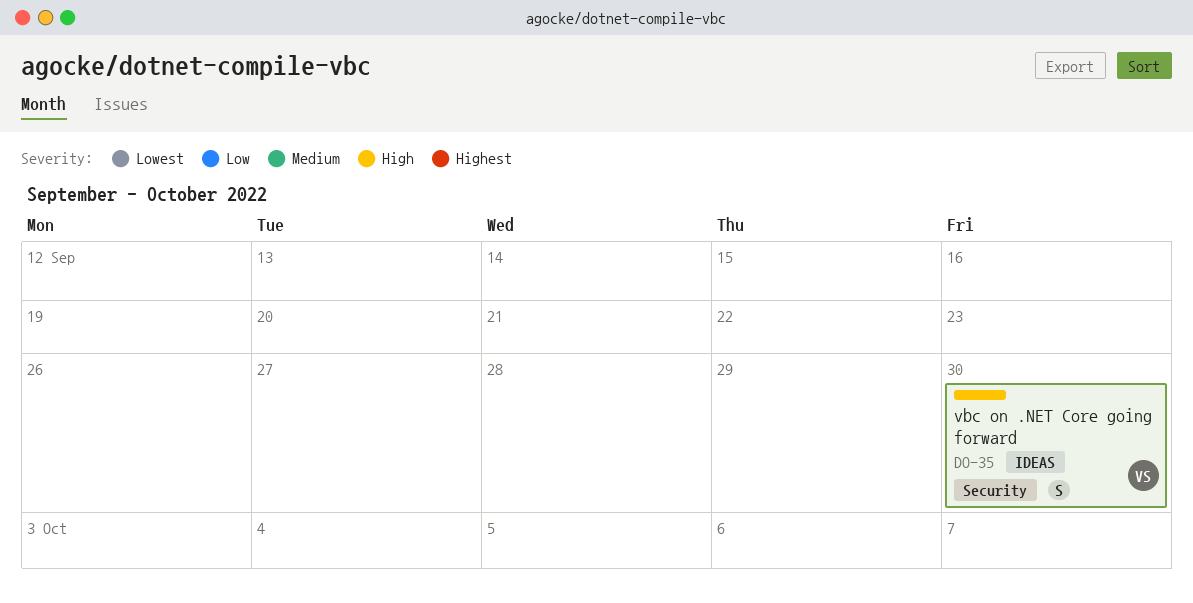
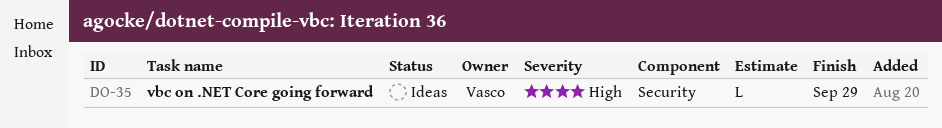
DO-35, estimate: S -> L
DO-35, due: Sep 30 -> Sep 29

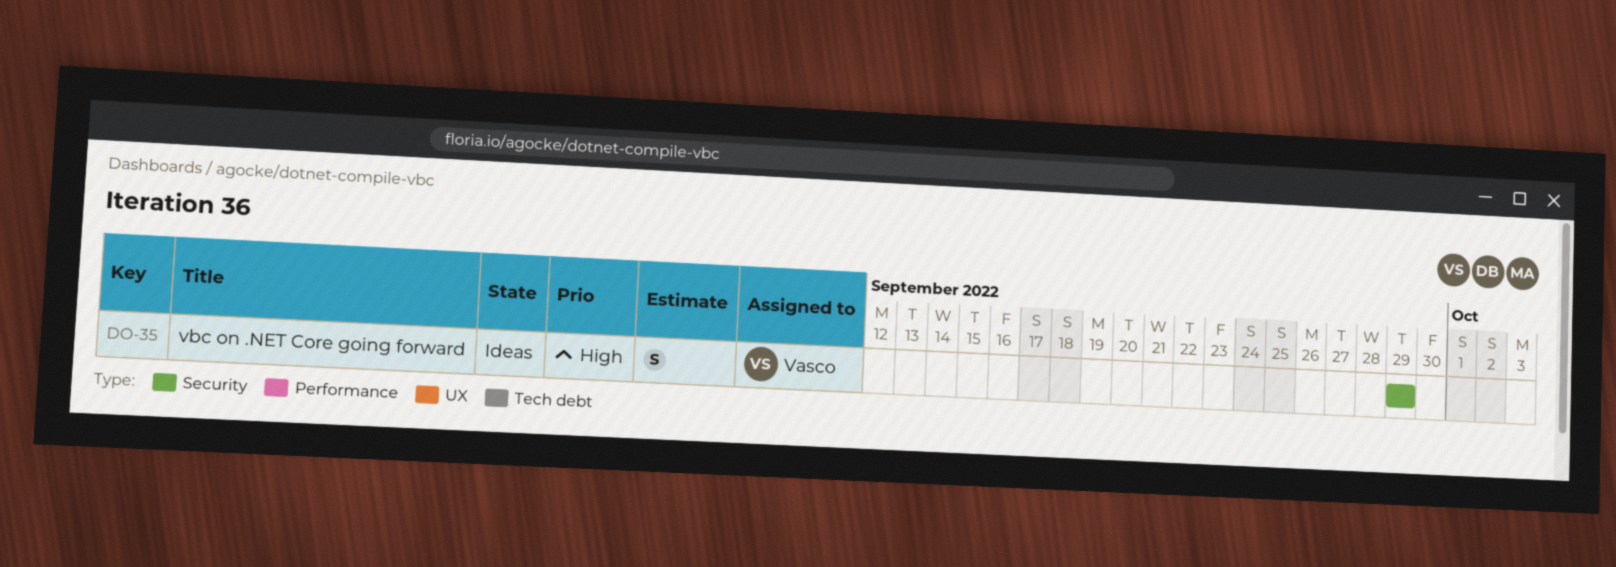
DO-35, estimate: L -> S

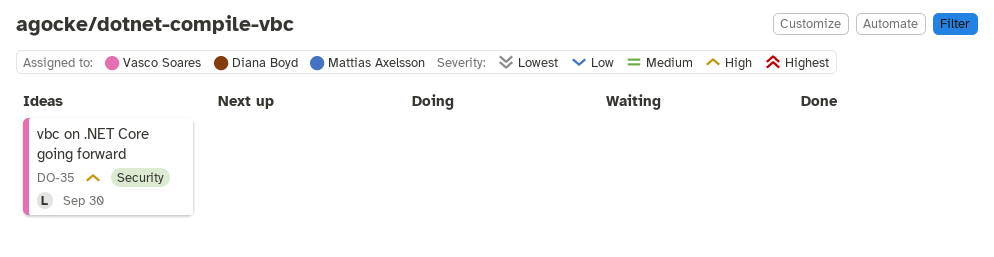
DO-35, estimate: S -> L
DO-35, due: Sep 29 -> Sep 30

